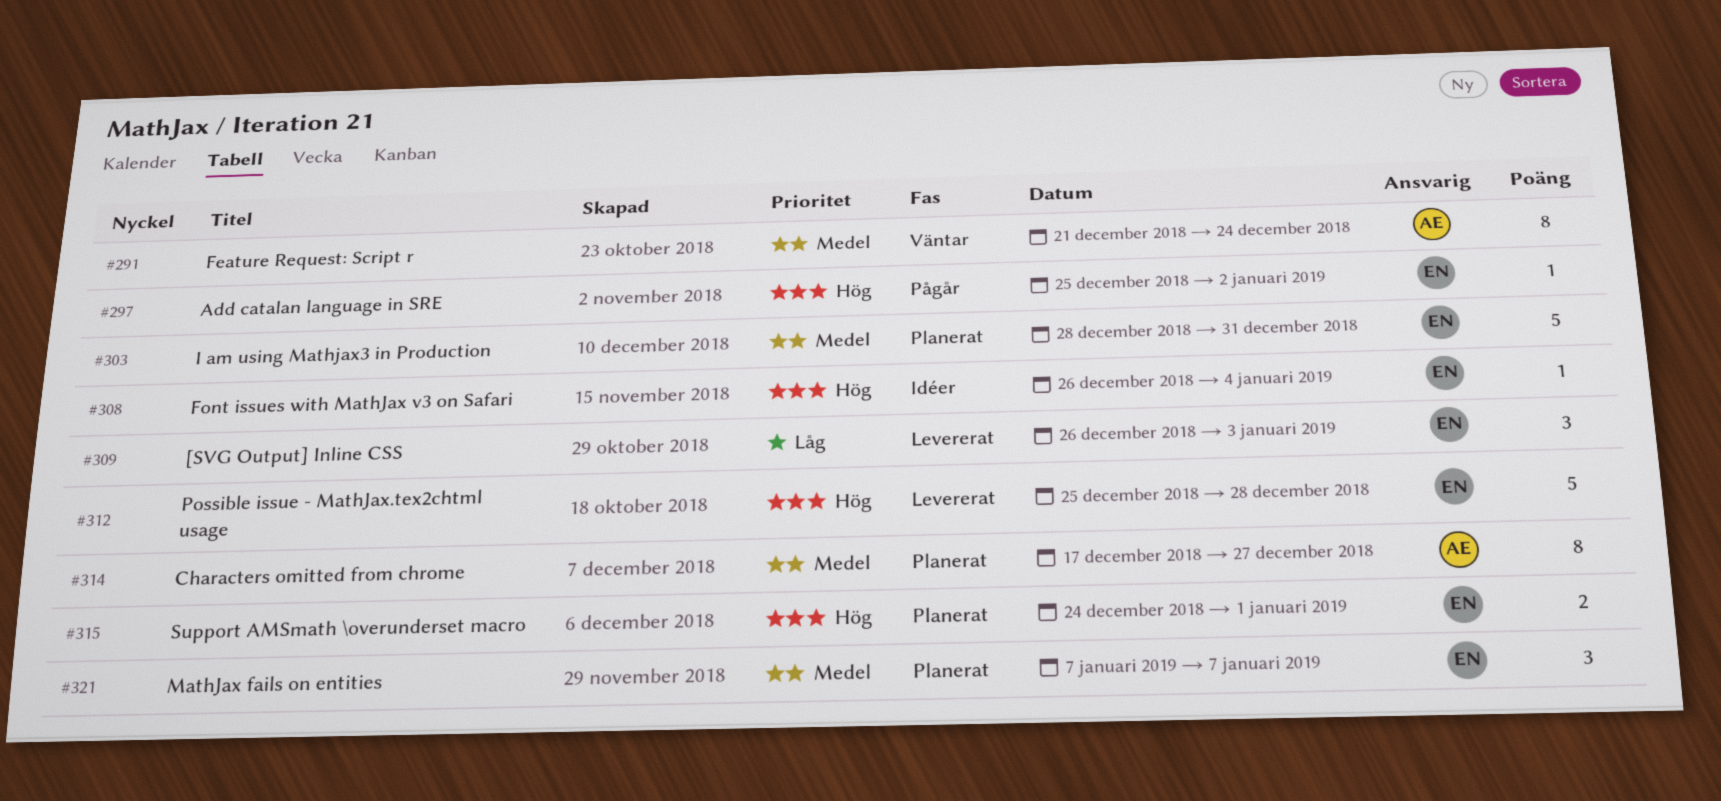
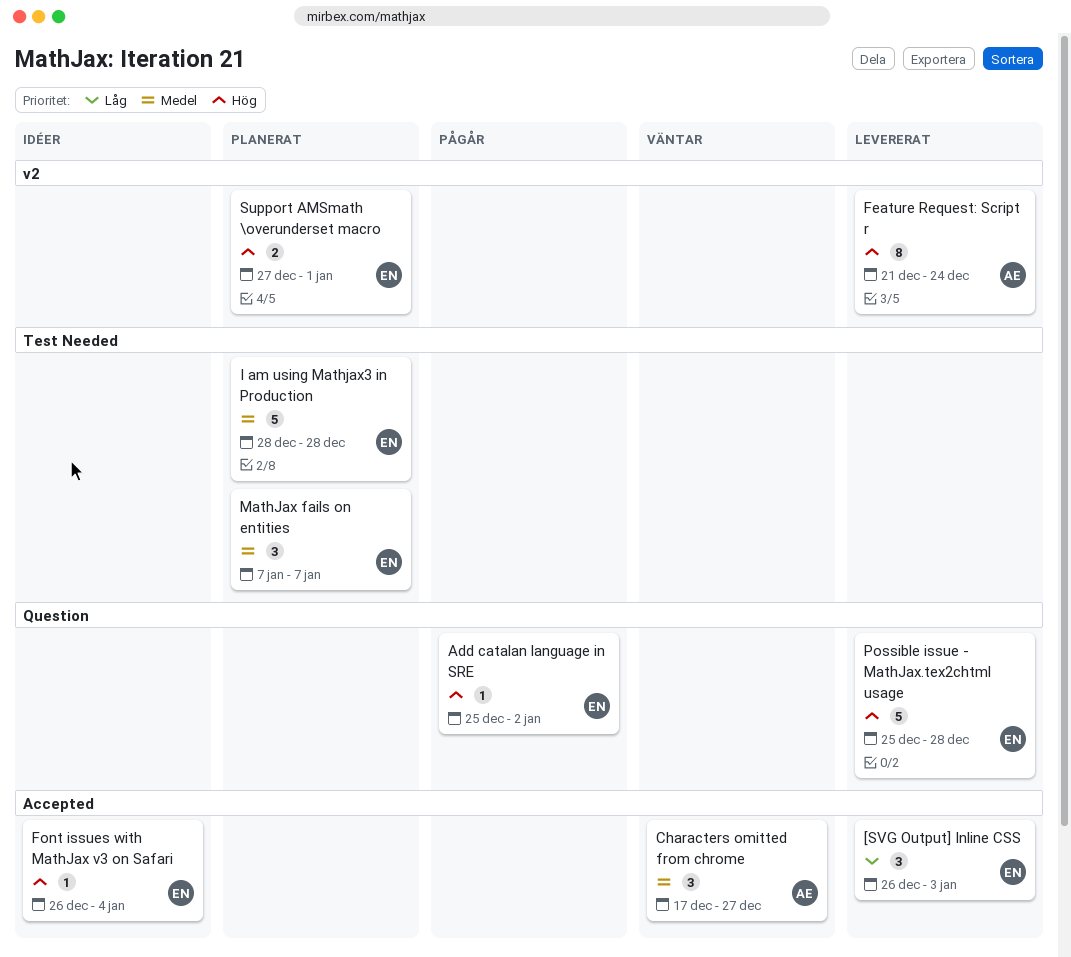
Characters omitted from chrome, status: Planerat -> Väntar
Characters omitted from chrome, estimate: 8 -> 3
Feature Request: Script r, status: Väntar -> Levererat
Feature Request: Script r, priority: Medel -> Hög
I am using Mathjax3 in Production, due: Dec 31 -> Dec 28
Support AMSmath \overunderset macro, start: Dec 24 -> Dec 27

